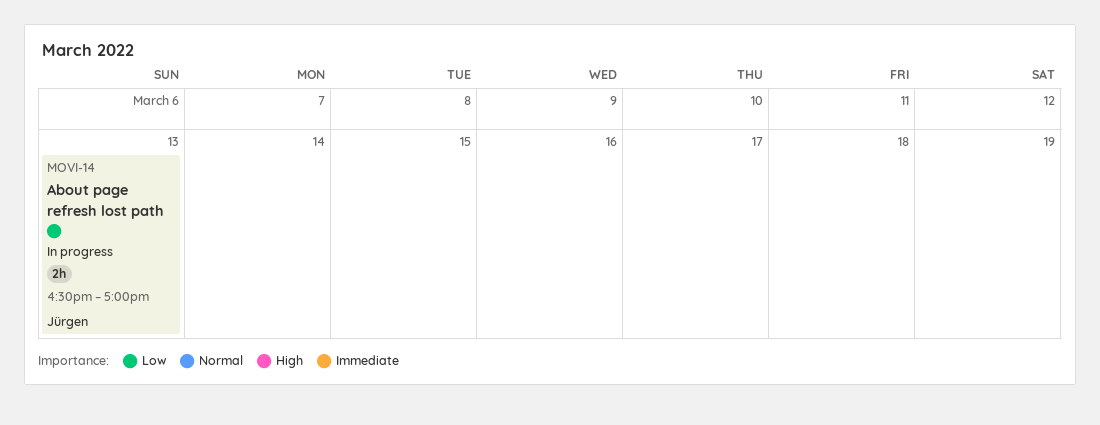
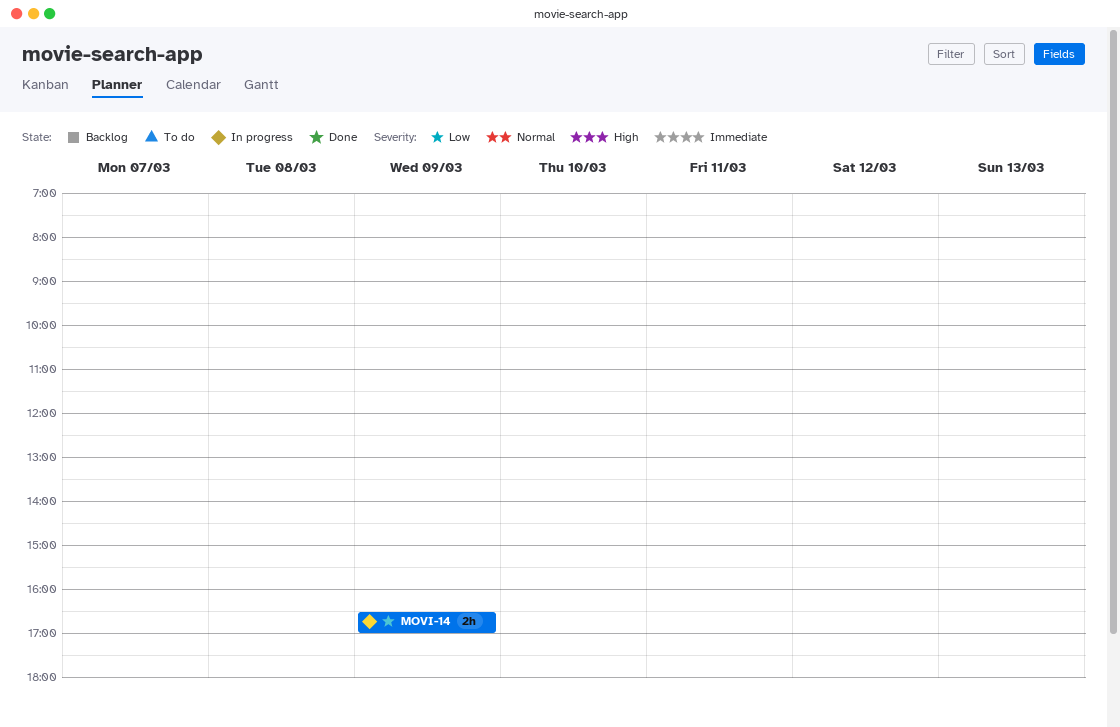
MOVI-14, day: Mar 13 -> Mar 9

